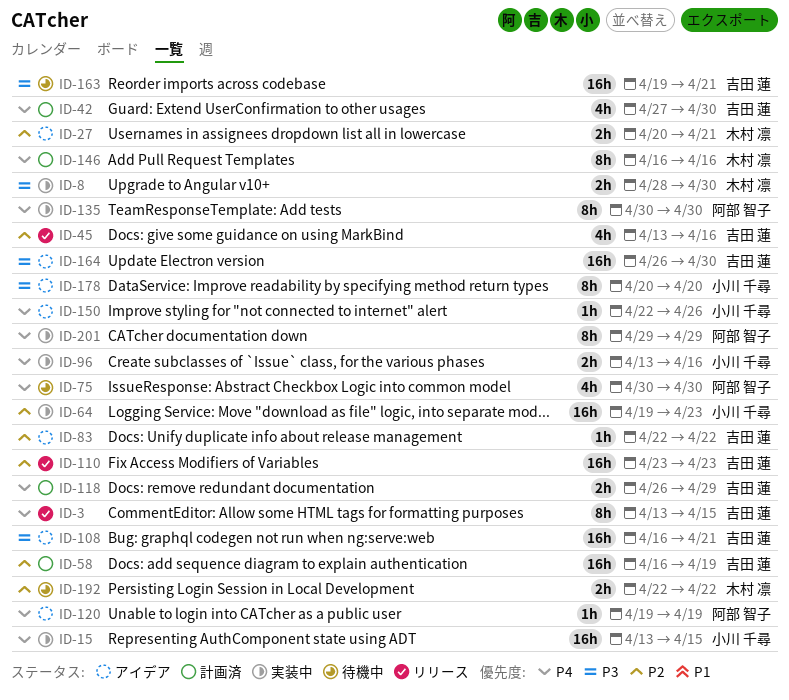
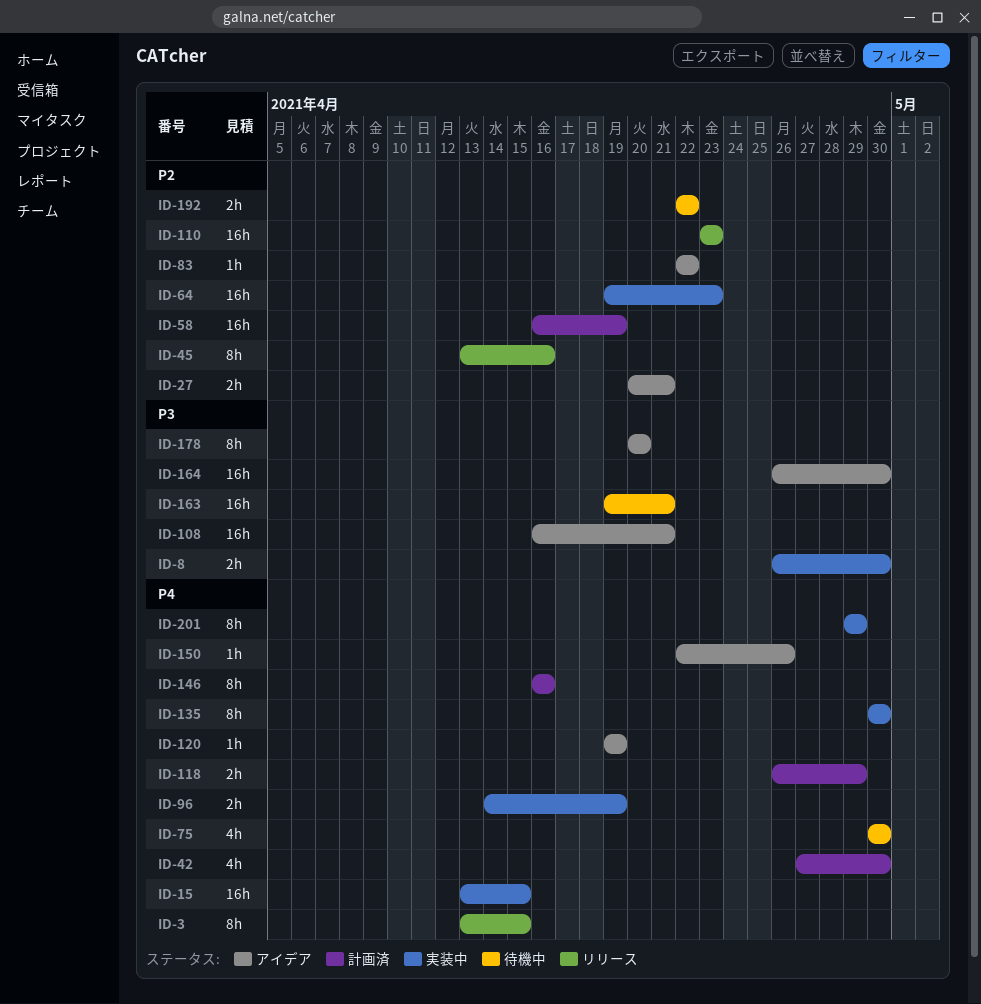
ID-8, start: Apr 28 -> Apr 26
ID-45, estimate: 4h -> 8h
ID-96, start: Apr 13 -> Apr 14
ID-96, due: Apr 16 -> Apr 19

